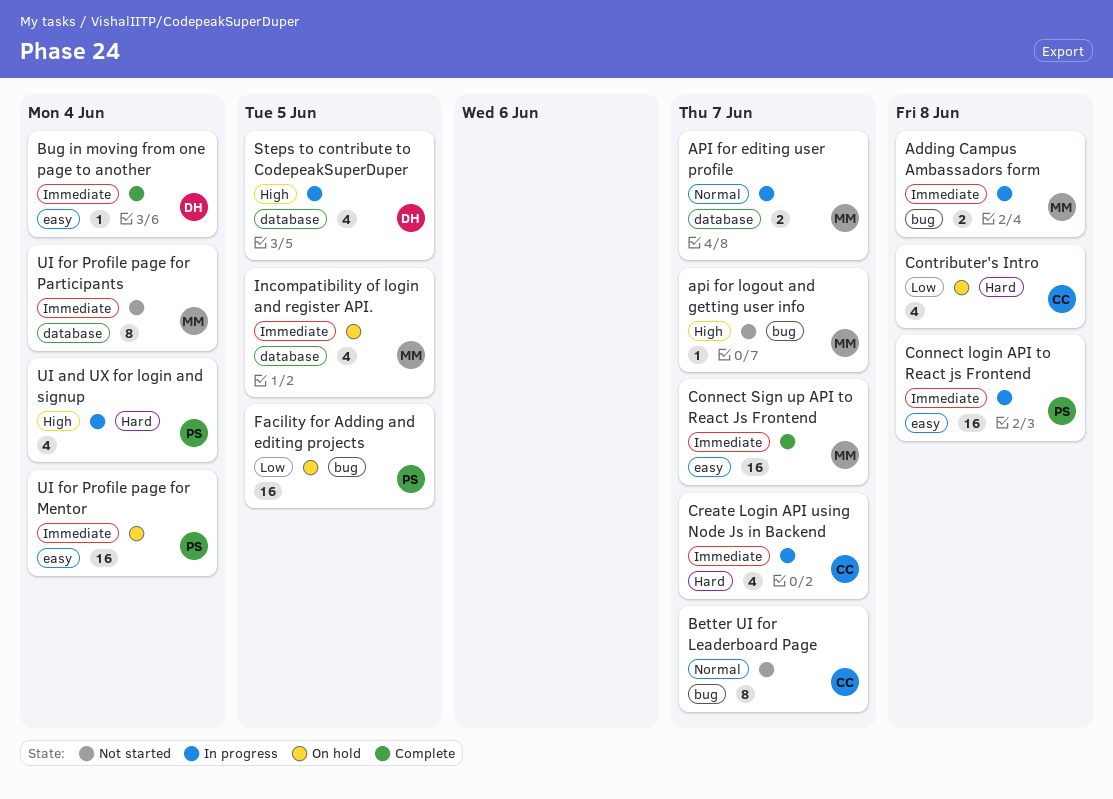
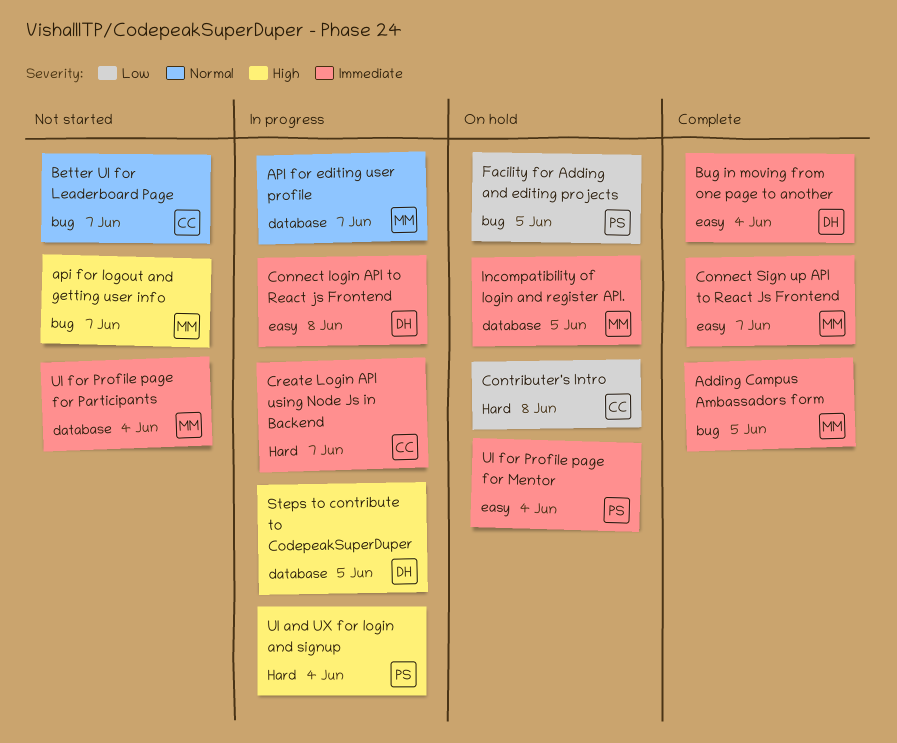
Adding Campus Ambassadors form, status: In progress -> Complete
Adding Campus Ambassadors form, due: Jun 8 -> Jun 5
Connect login API to React js Frontend, owner: PS -> DH

